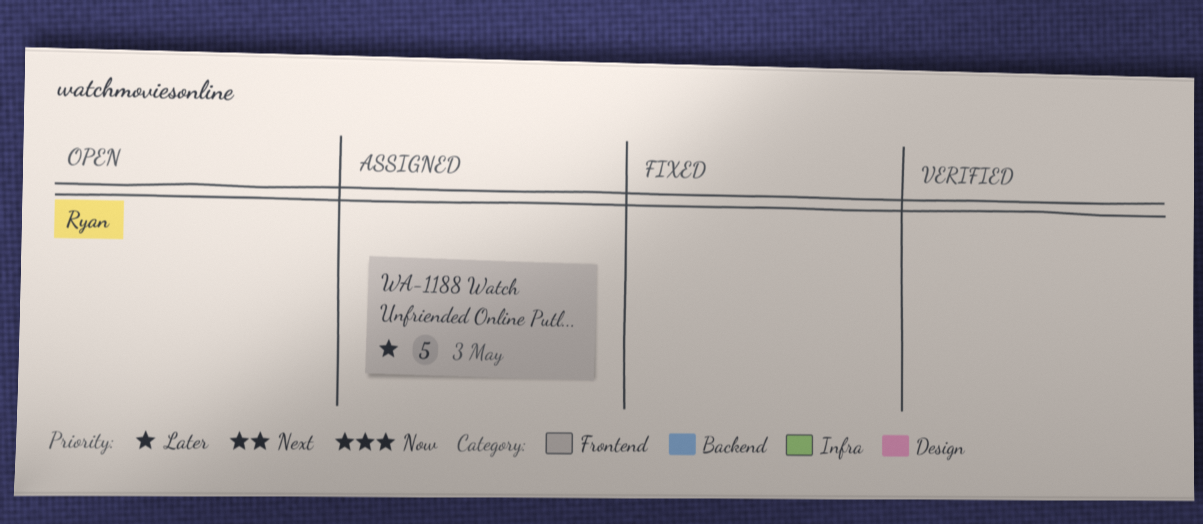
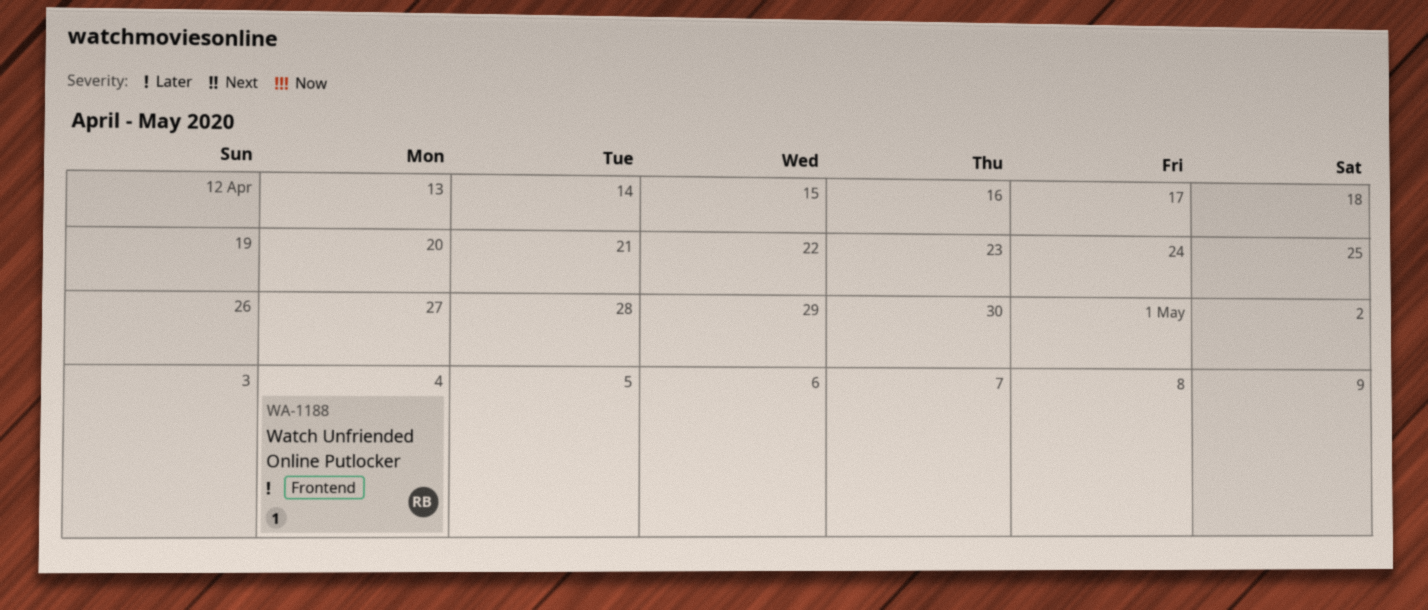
WA-1188, estimate: 5 -> 1
WA-1188, due: May 3 -> May 4

